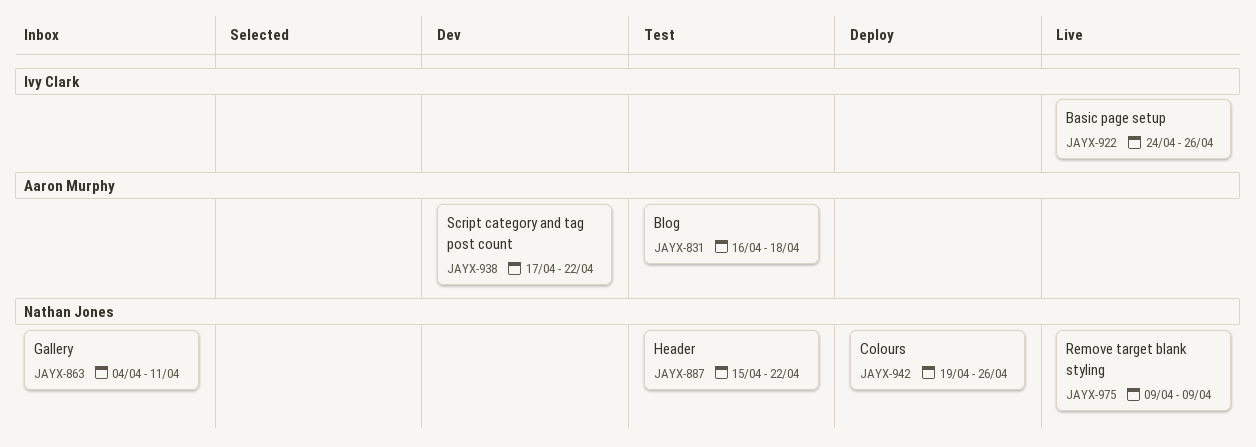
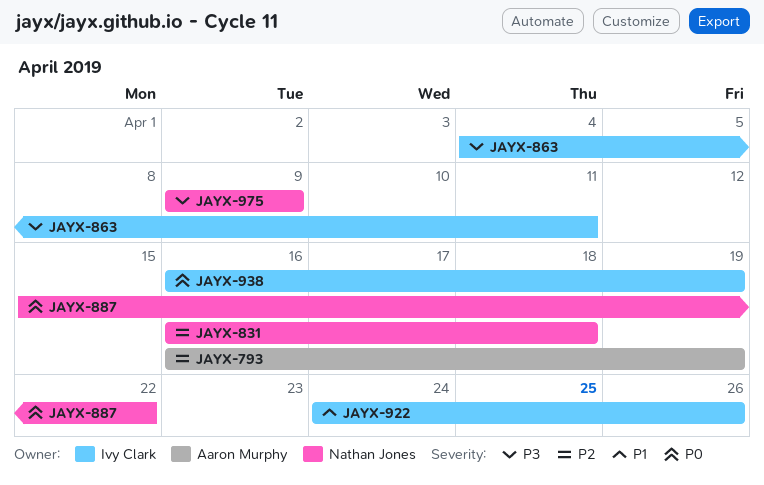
JAYX-793: none -> present
JAYX-831, owner: Aaron Murphy -> Nathan Jones
JAYX-863, owner: Nathan Jones -> Ivy Clark
JAYX-938, owner: Aaron Murphy -> Ivy Clark
JAYX-938, start: Apr 17 -> Apr 16
JAYX-938, due: Apr 22 -> Apr 19
JAYX-942: present -> none

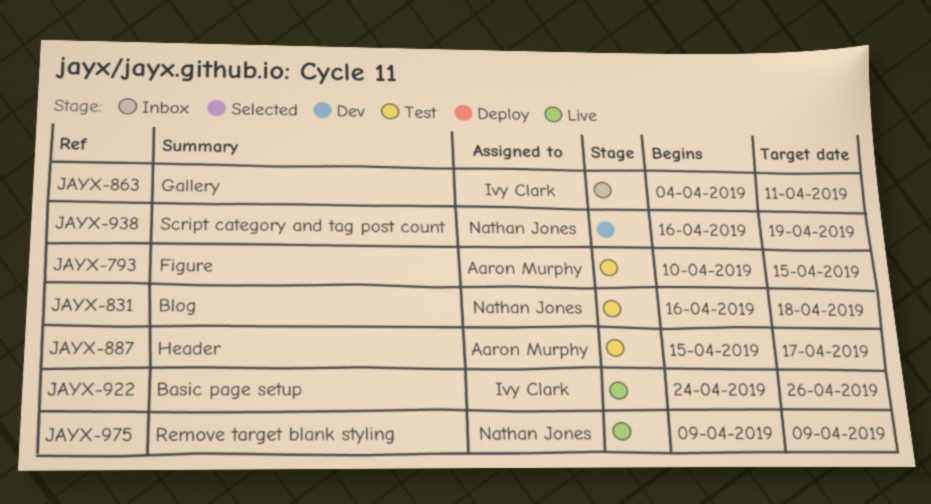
JAYX-793, start: Apr 16 -> Apr 10
JAYX-793, due: Apr 19 -> Apr 15
JAYX-887, owner: Nathan Jones -> Aaron Murphy
JAYX-887, due: Apr 22 -> Apr 17
JAYX-938, owner: Ivy Clark -> Nathan Jones

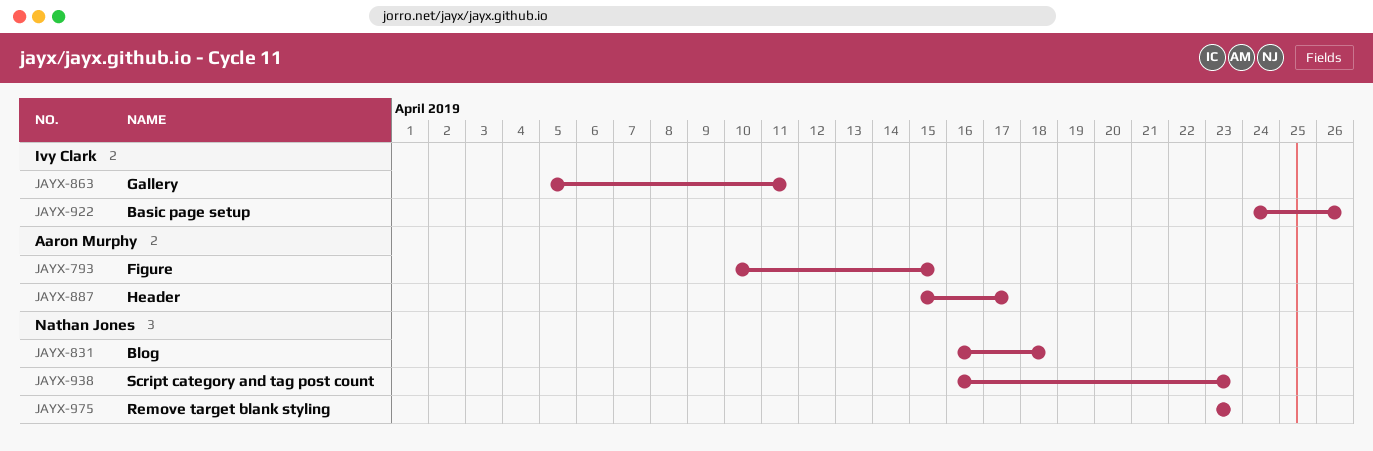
JAYX-863, start: Apr 4 -> Apr 5
JAYX-938, due: Apr 19 -> Apr 23
JAYX-975, start: Apr 9 -> Apr 23
JAYX-975, due: Apr 9 -> Apr 23

